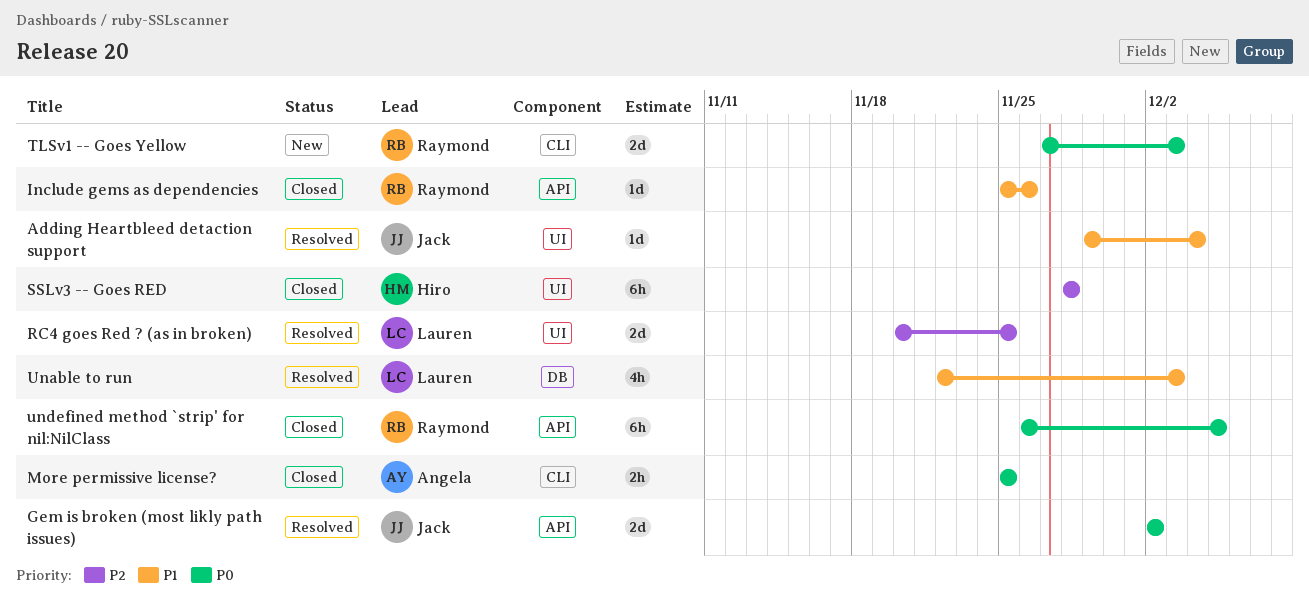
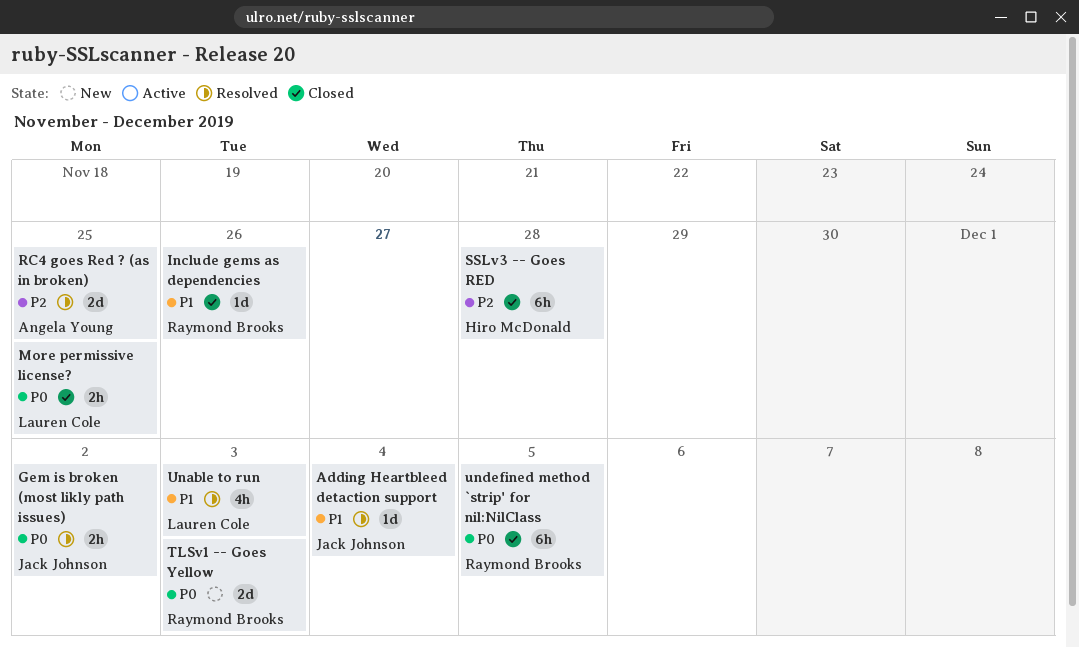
Gem is broken (most likly path issues), estimate: 2d -> 2h
More permissive license?, owner: Angela Young -> Lauren Cole
RC4 goes Red ? (as in broken), owner: Lauren Cole -> Angela Young

